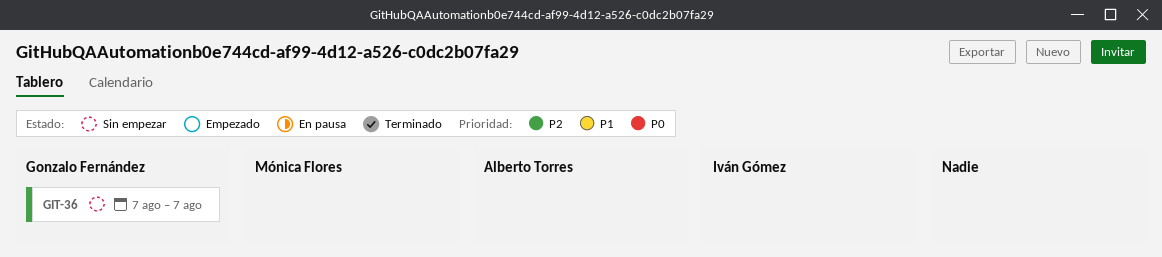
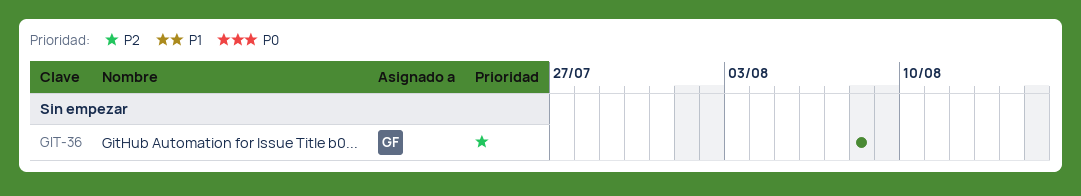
GIT-36, start: Aug 7 -> Aug 8
GIT-36, due: Aug 7 -> Aug 8

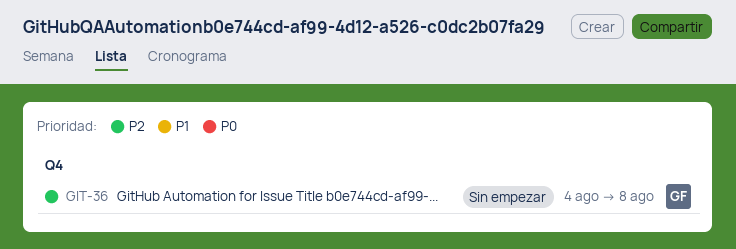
GIT-36, start: Aug 8 -> Aug 4

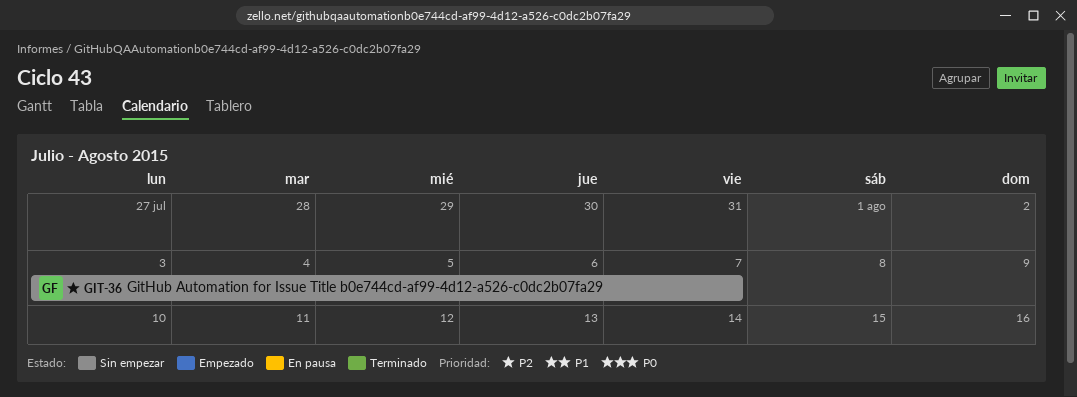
GIT-36, start: Aug 4 -> Aug 3
GIT-36, due: Aug 8 -> Aug 7

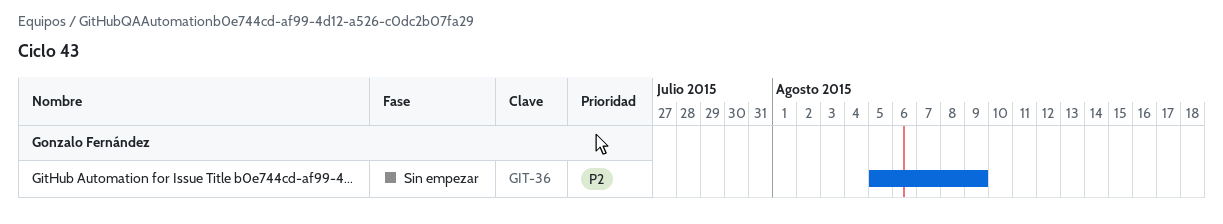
GIT-36, start: Aug 3 -> Aug 5
GIT-36, due: Aug 7 -> Aug 9

